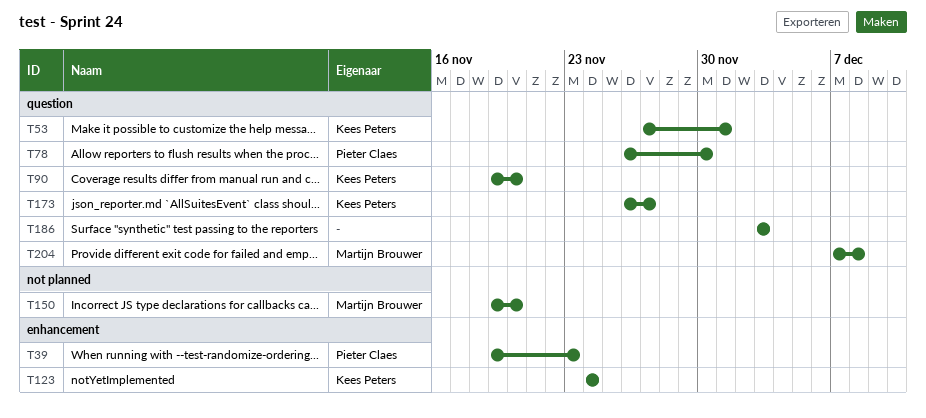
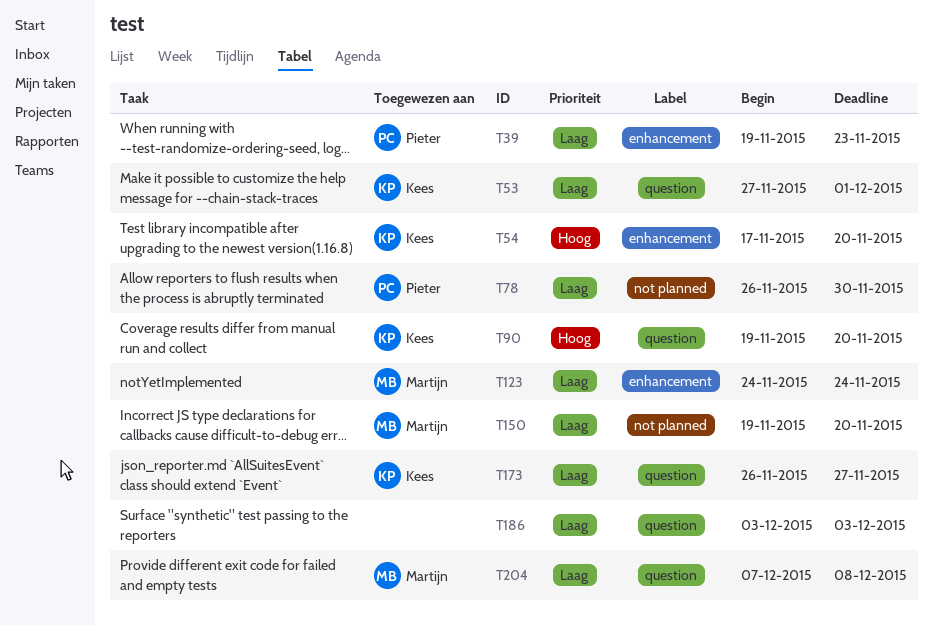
T54: none -> present
T78, label: question -> not planned
T123, owner: Kees Peters -> Martijn Brouwer

